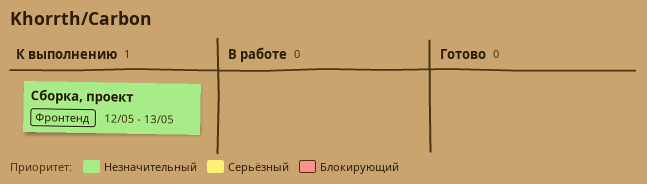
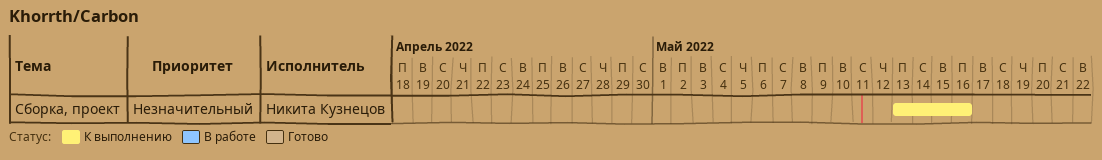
Сборка, проект, start: May 12 -> May 13
Сборка, проект, due: May 13 -> May 16

